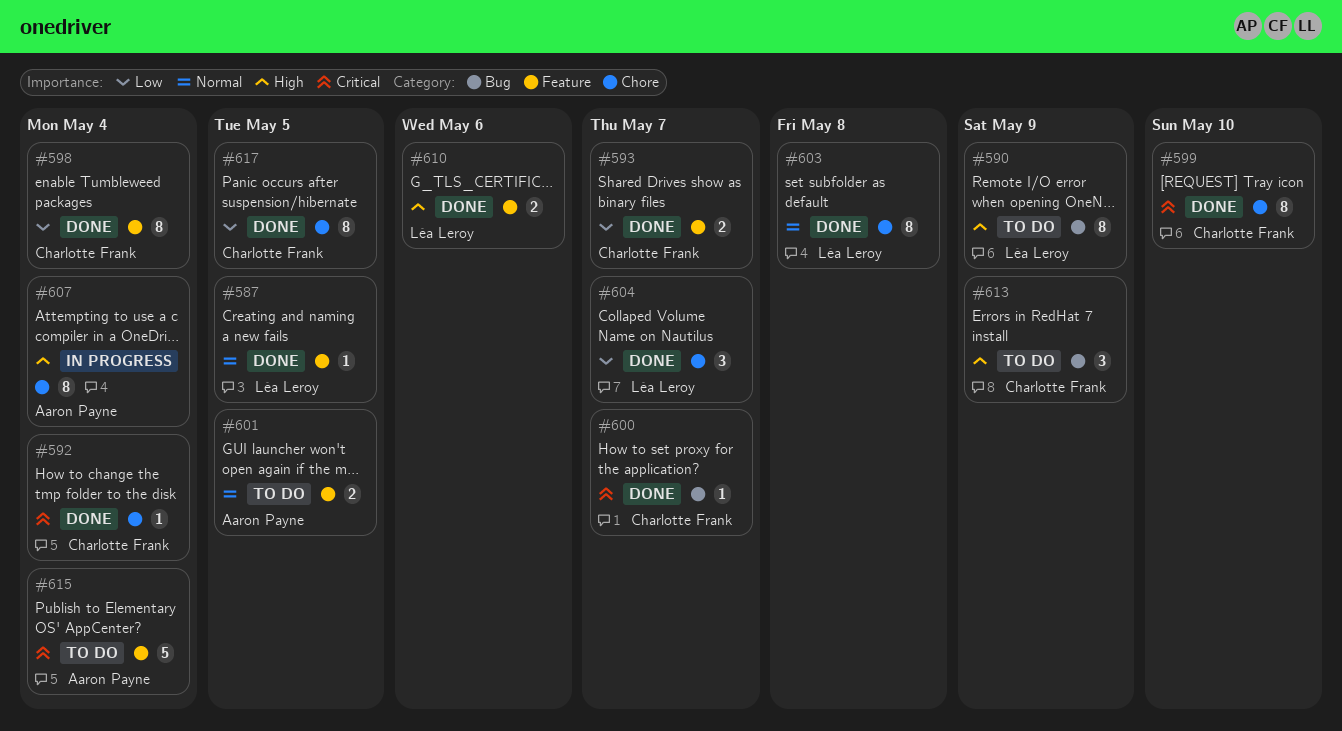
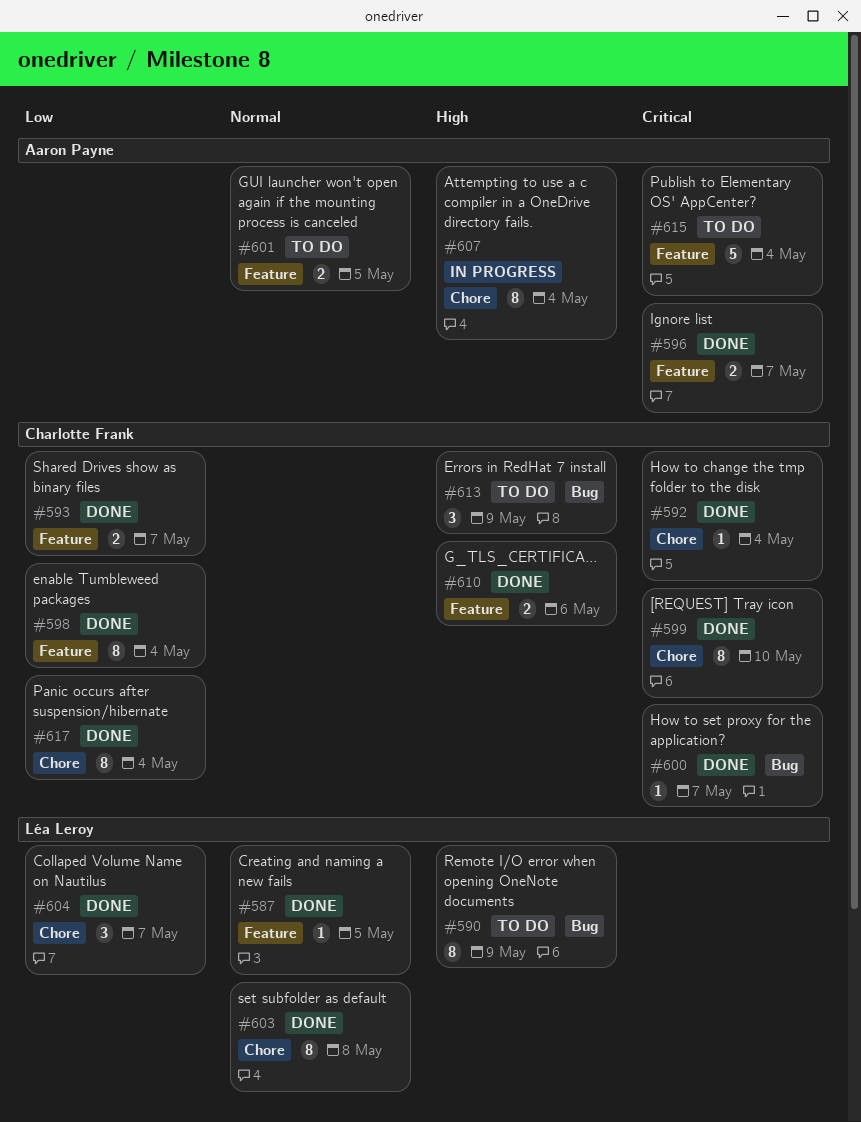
#596: none -> present
#610, owner: Léa Leroy -> Charlotte Frank
#617, due: May 5 -> May 4

